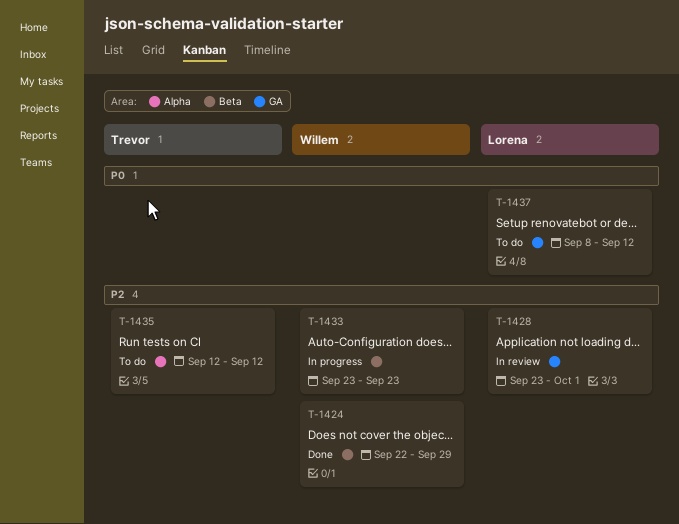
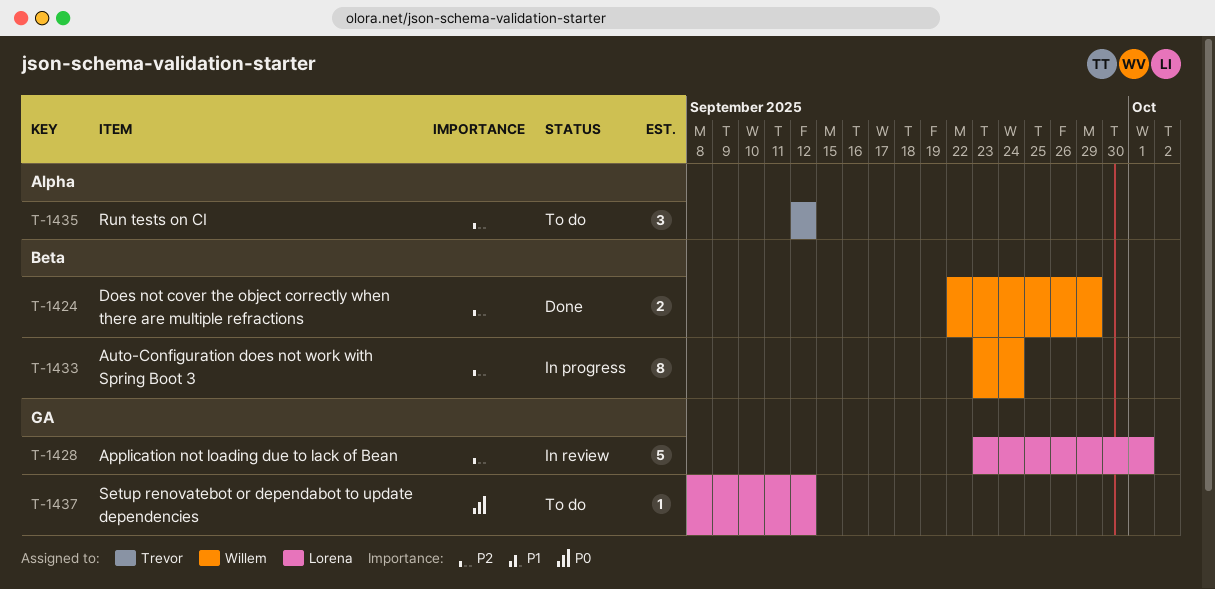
T-1433, due: Sep 23 -> Sep 24

